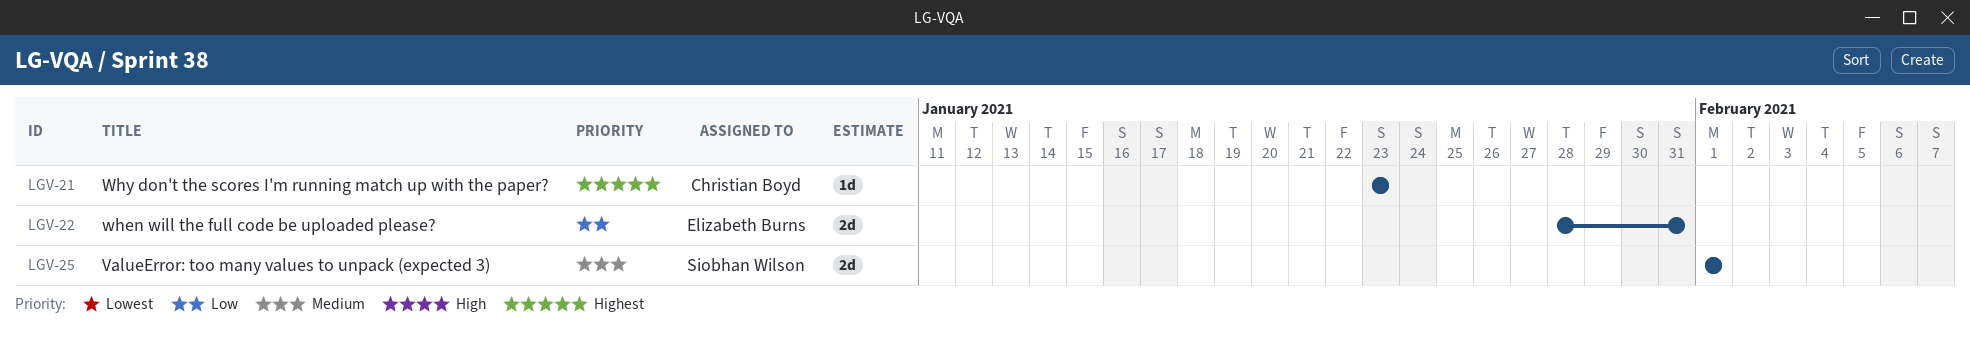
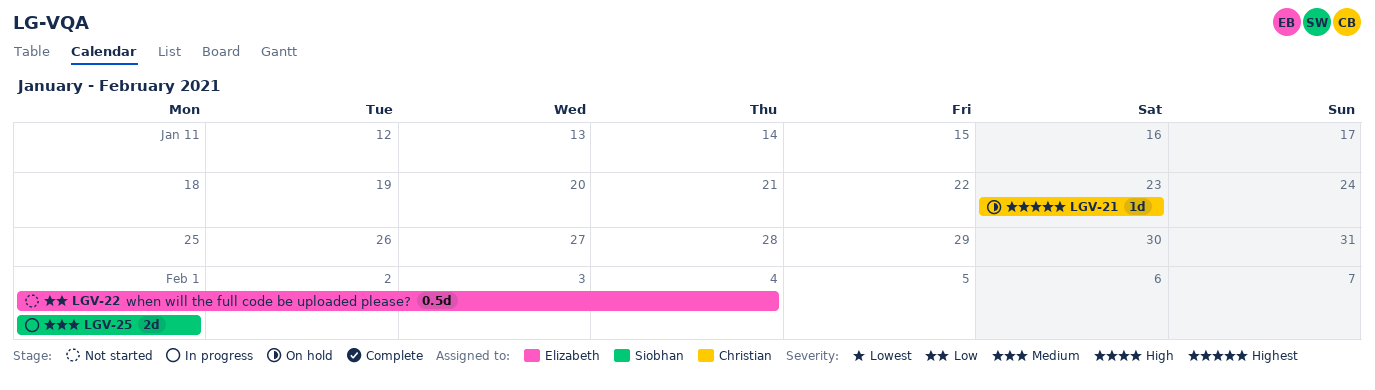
LGV-22, estimate: 2d -> 0.5d
LGV-22, start: Jan 28 -> Feb 1
LGV-22, due: Jan 31 -> Feb 4

